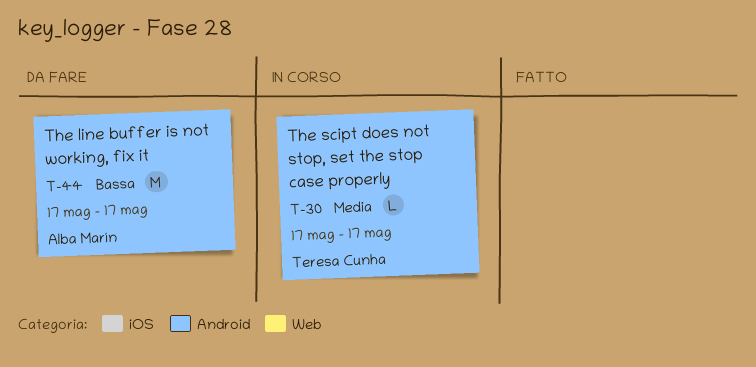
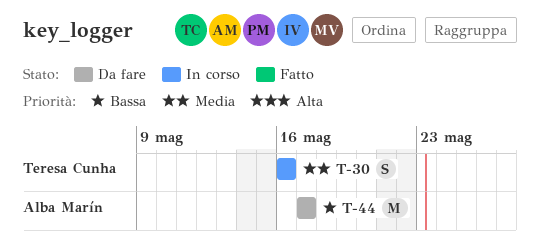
T-30, estimate: L -> S
T-30, start: May 17 -> May 16
T-30, due: May 17 -> May 16

